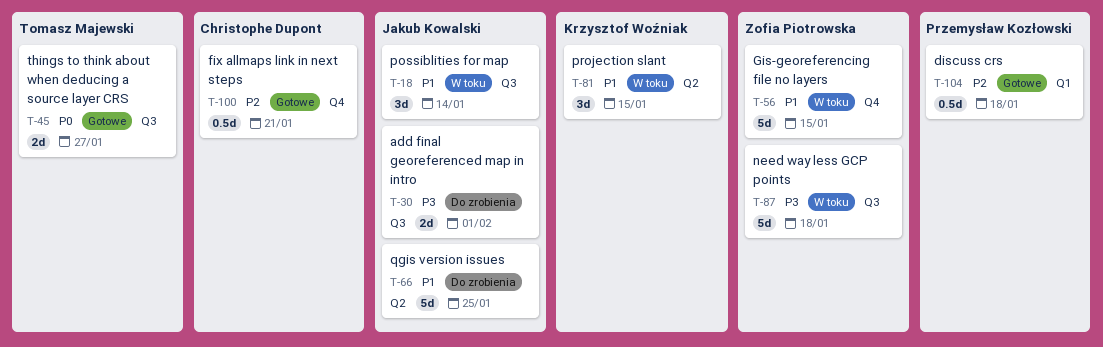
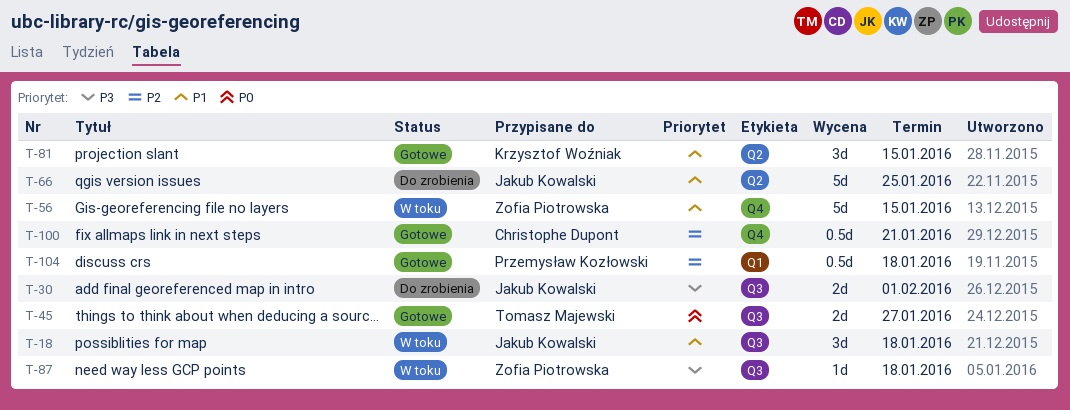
T-18, due: Jan 14 -> Jan 18
T-81, status: W toku -> Gotowe
T-87, estimate: 5d -> 1d

